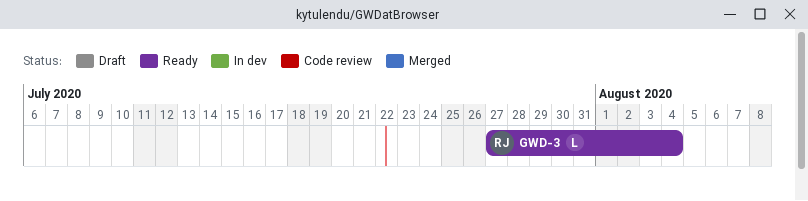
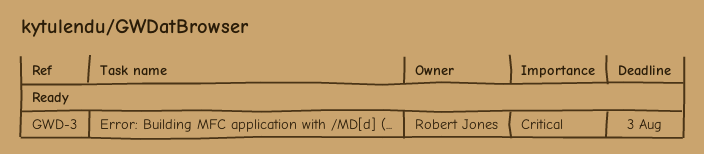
GWD-3, due: Aug 4 -> Aug 3

